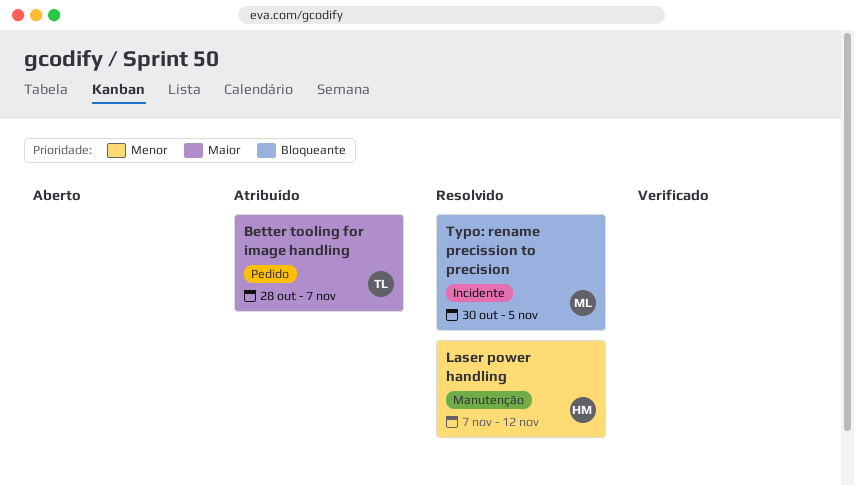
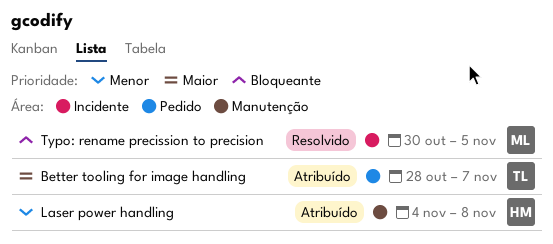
Laser power handling, status: Resolvido -> Atribuído
Laser power handling, start: Nov 7 -> Nov 4
Laser power handling, due: Nov 12 -> Nov 8

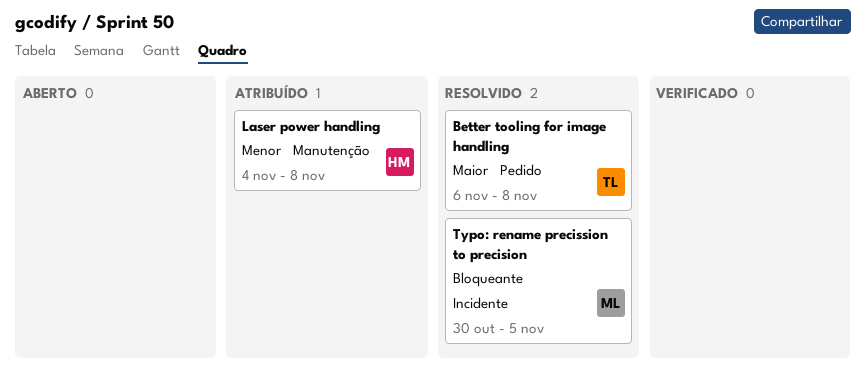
Better tooling for image handling, status: Atribuído -> Resolvido
Better tooling for image handling, start: Oct 28 -> Nov 6
Better tooling for image handling, due: Nov 7 -> Nov 8

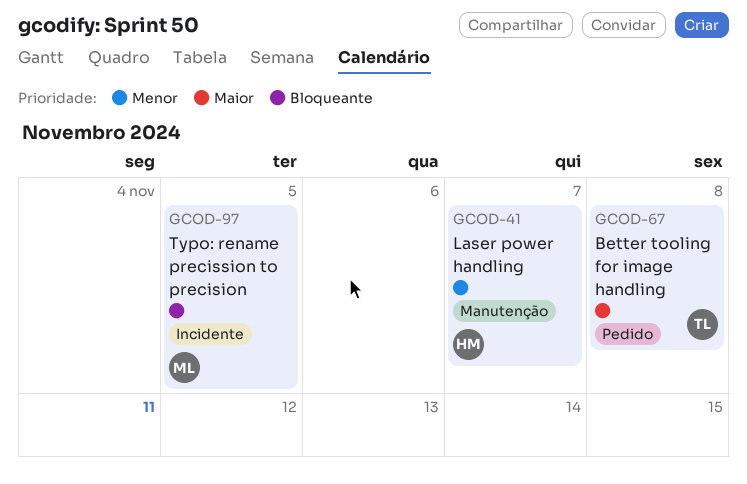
Laser power handling, due: Nov 8 -> Nov 7

